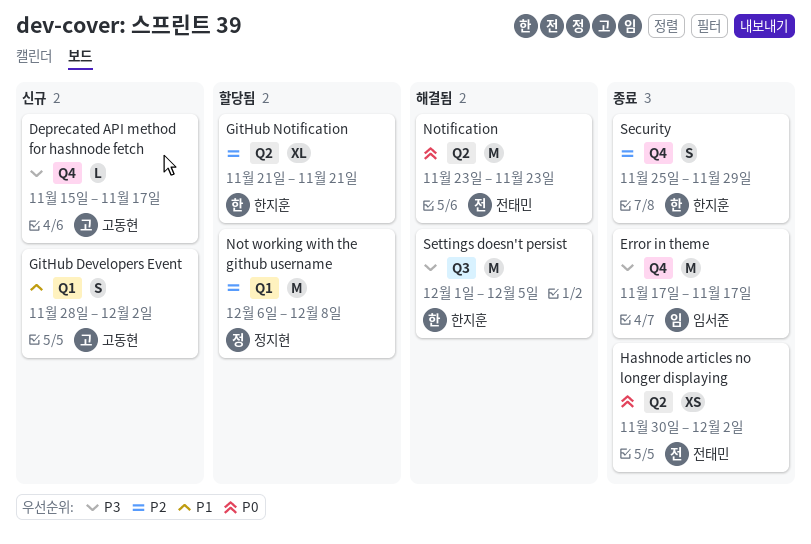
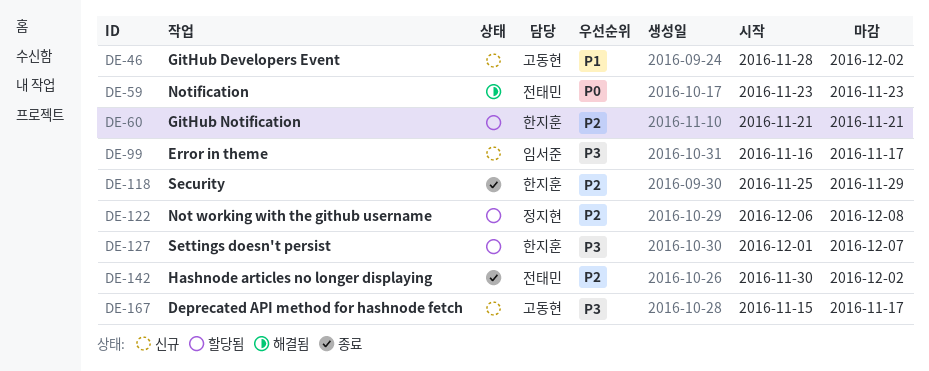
Error in theme, status: 종료 -> 신규
Error in theme, start: Nov 17 -> Nov 16
Hashnode articles no longer displaying, priority: P0 -> P2
Settings doesn't persist, status: 해결됨 -> 할당됨
Settings doesn't persist, due: Dec 5 -> Dec 7

